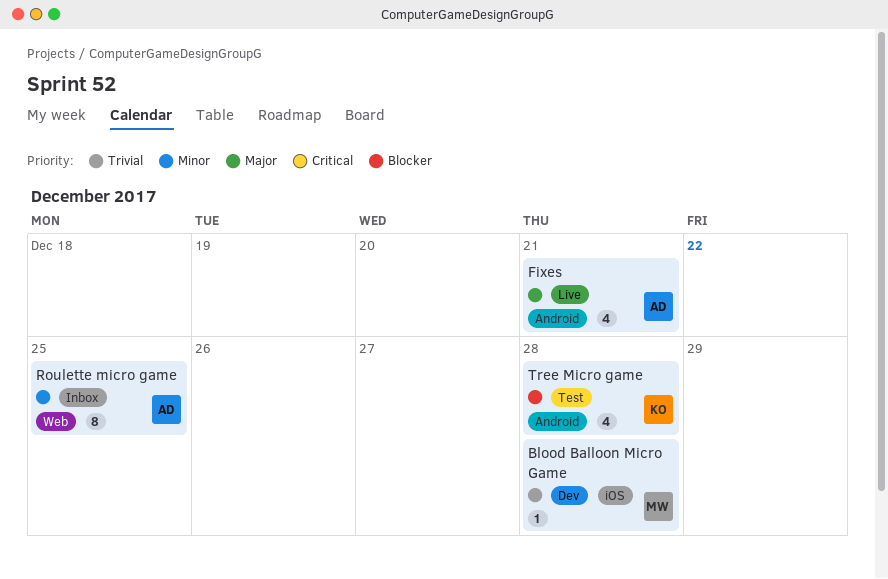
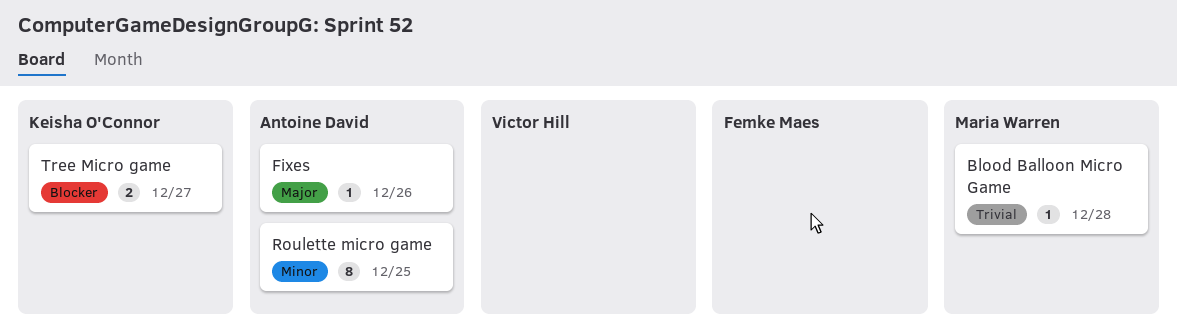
Fixes, estimate: 4 -> 1
Fixes, due: Dec 21 -> Dec 26
Tree Micro game, estimate: 4 -> 2
Tree Micro game, due: Dec 28 -> Dec 27

